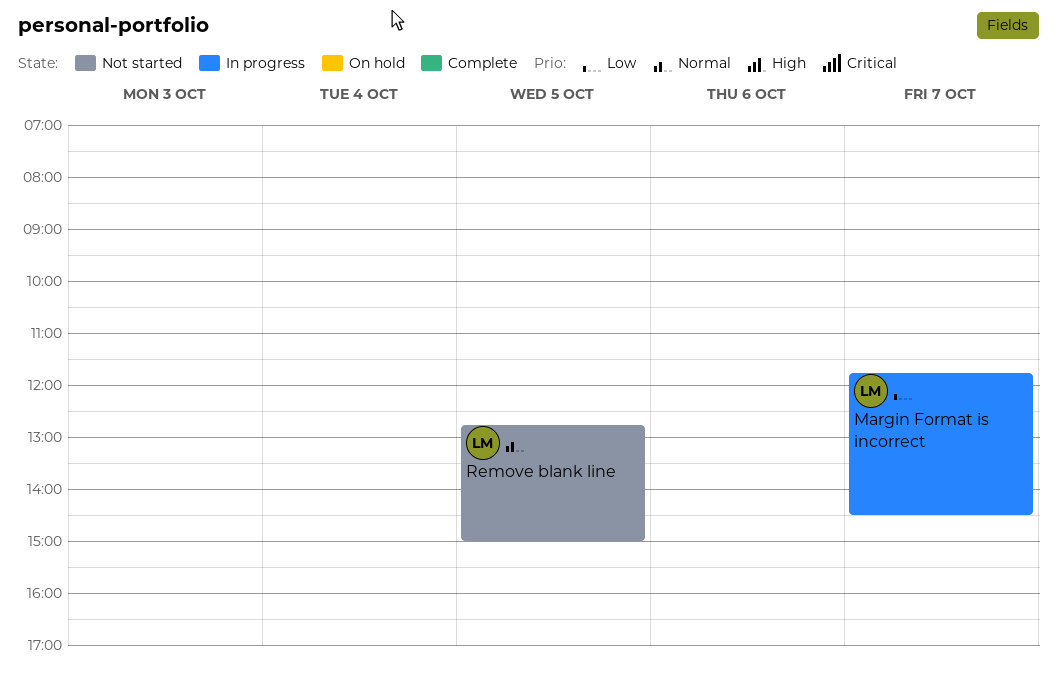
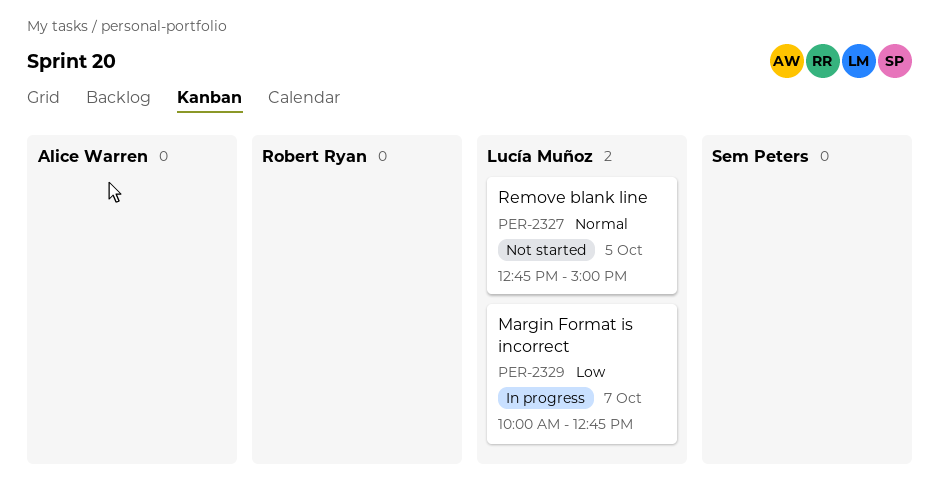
Margin Format is incorrect, begins: 11:45 -> 10:00
Margin Format is incorrect, ends: 14:30 -> 12:45

